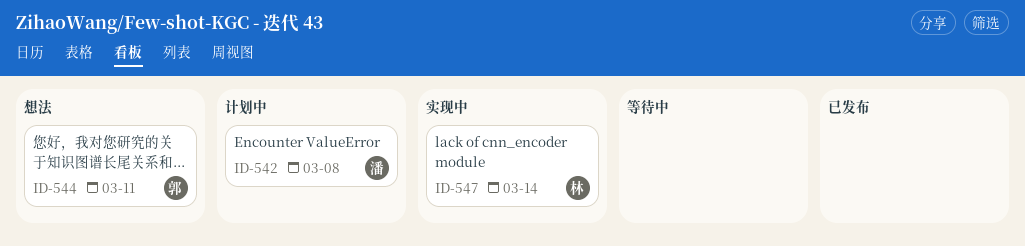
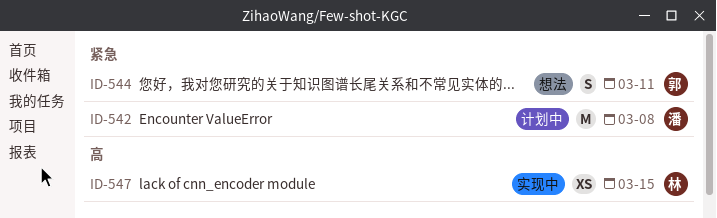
ID-547, due: Mar 14 -> Mar 15

